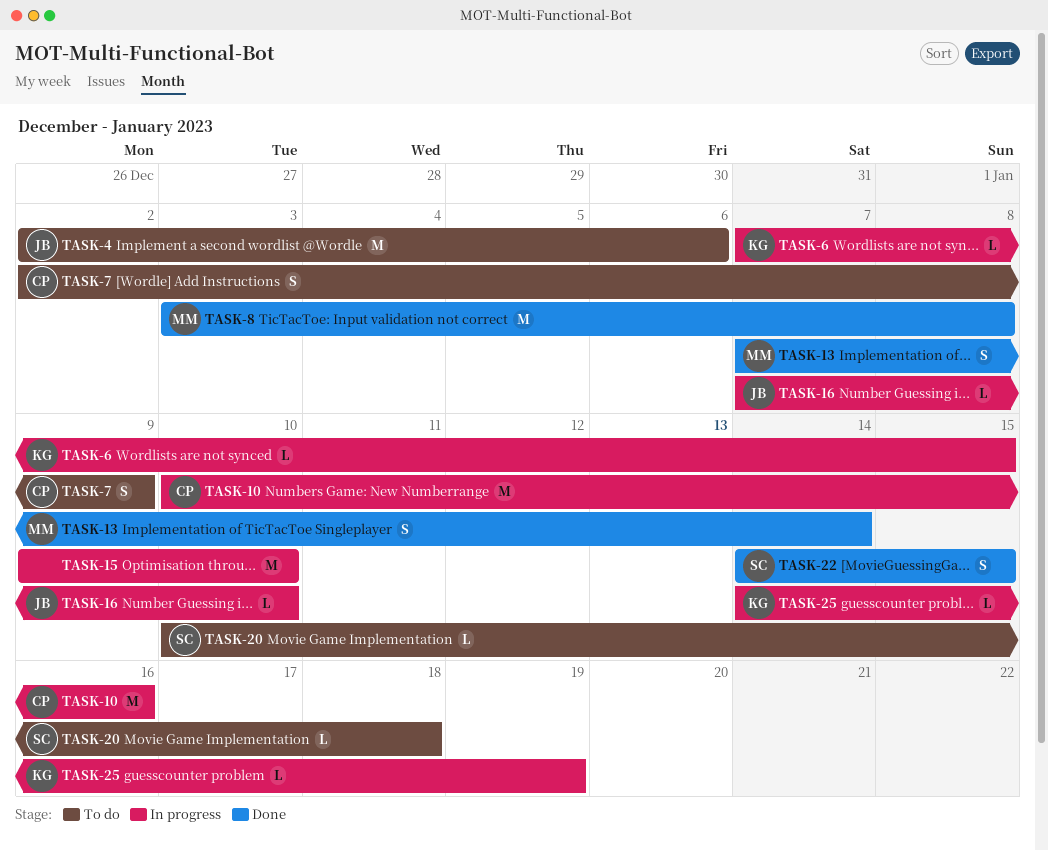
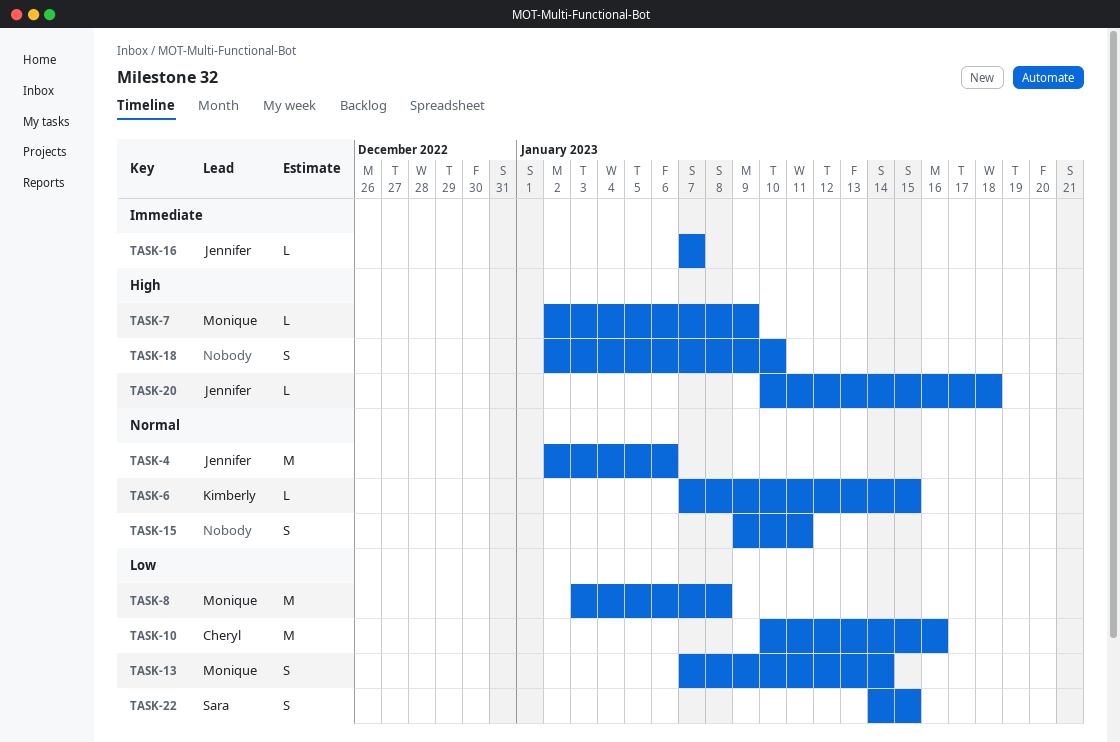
TASK-7, owner: Cheryl -> Monique
TASK-7, estimate: S -> L
TASK-15, estimate: M -> S
TASK-15, due: Jan 10 -> Jan 11
TASK-16, due: Jan 10 -> Jan 7
TASK-18: none -> present
TASK-20, owner: Sara -> Jennifer
TASK-25: present -> none

